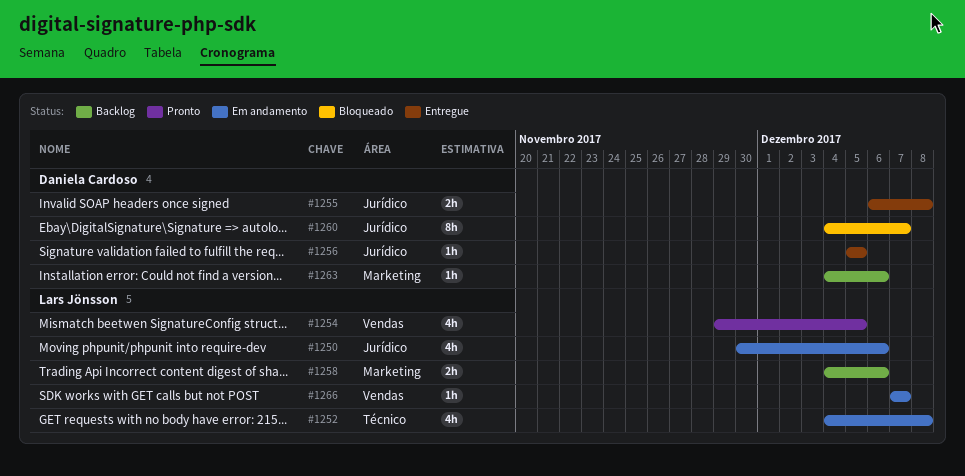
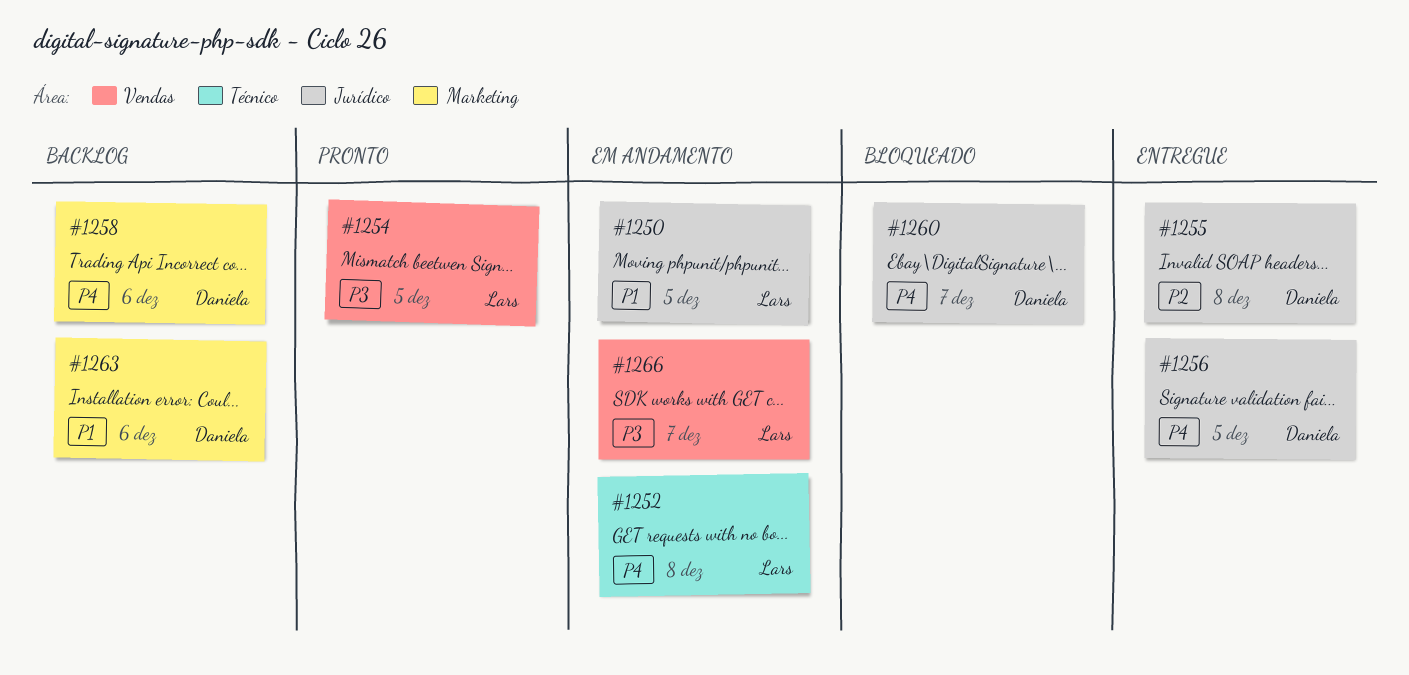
#1250, due: Dec 6 -> Dec 5
#1258, owner: Lars Jönsson -> Daniela Cardoso

